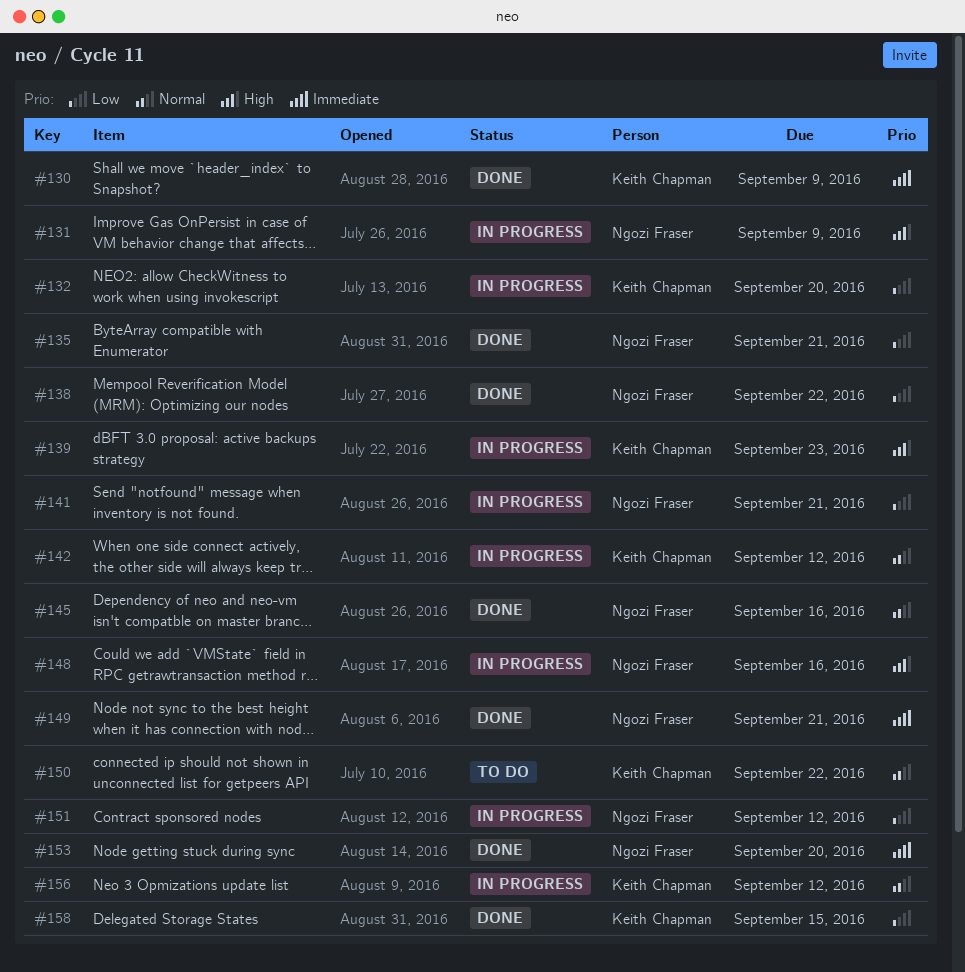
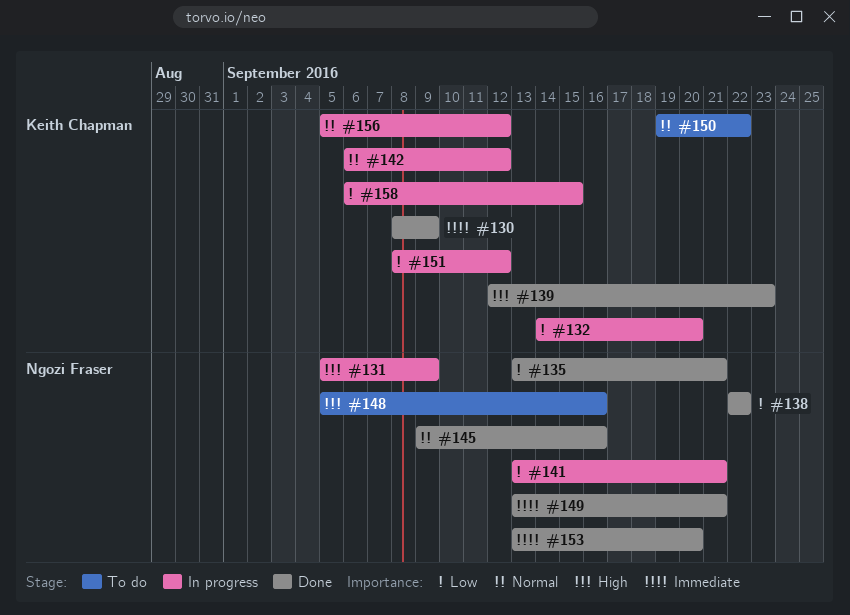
#139, status: In progress -> Done
#148, status: In progress -> To do
#151, owner: Ngozi Fraser -> Keith Chapman
#158, status: Done -> In progress

